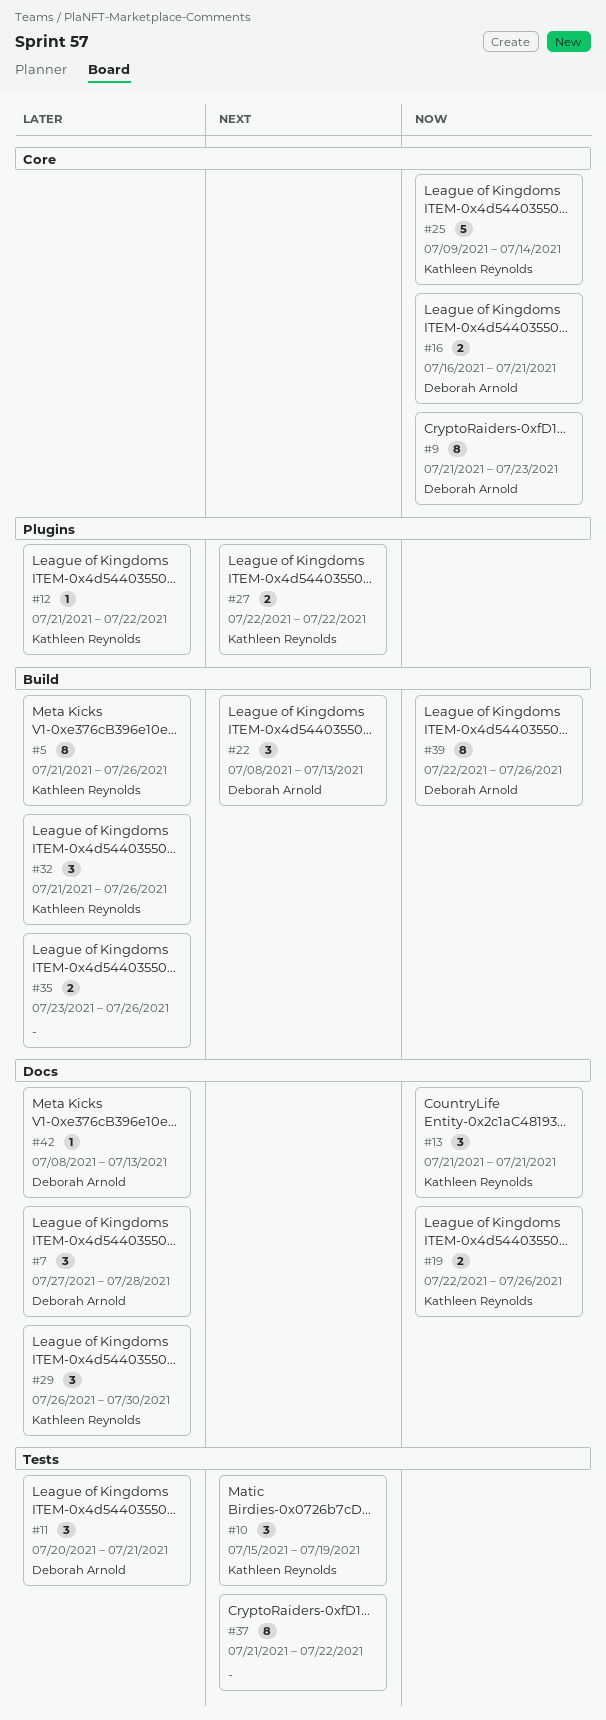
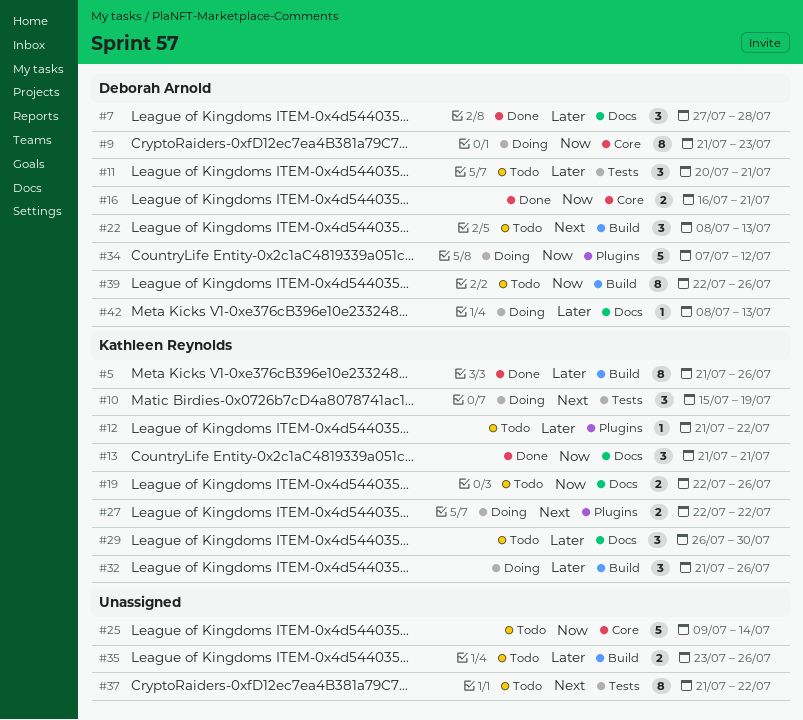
#25, owner: Kathleen Reynolds -> none
#34: none -> present

